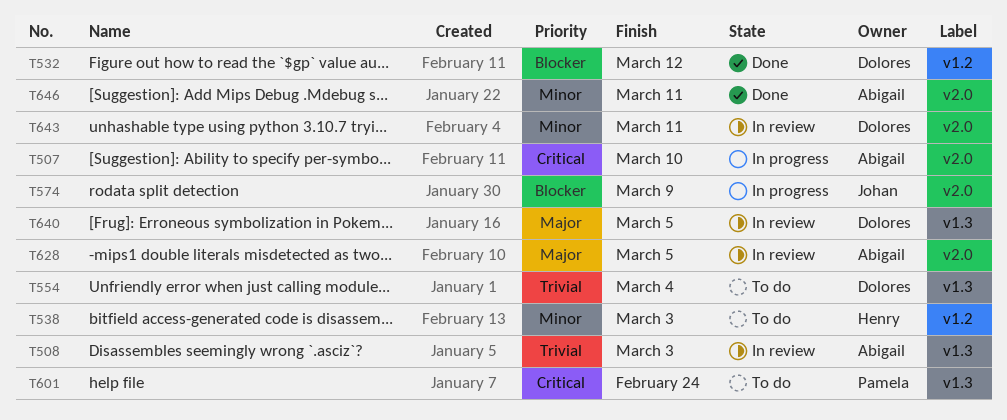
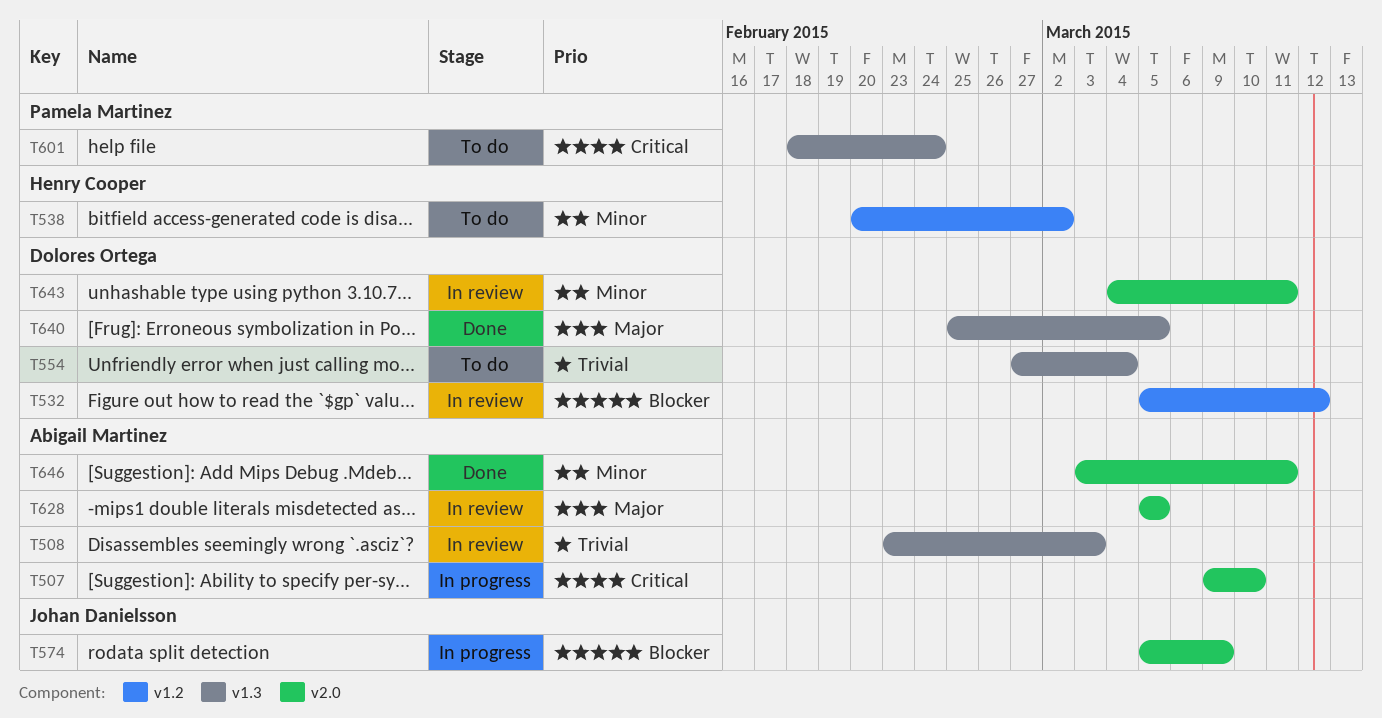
T532, status: Done -> In review
T538, due: Mar 3 -> Mar 2
T640, status: In review -> Done

